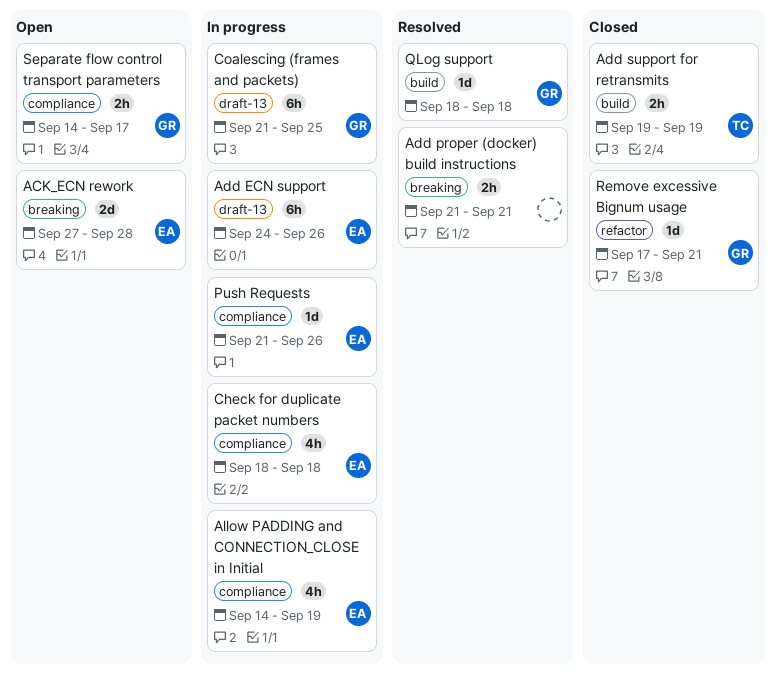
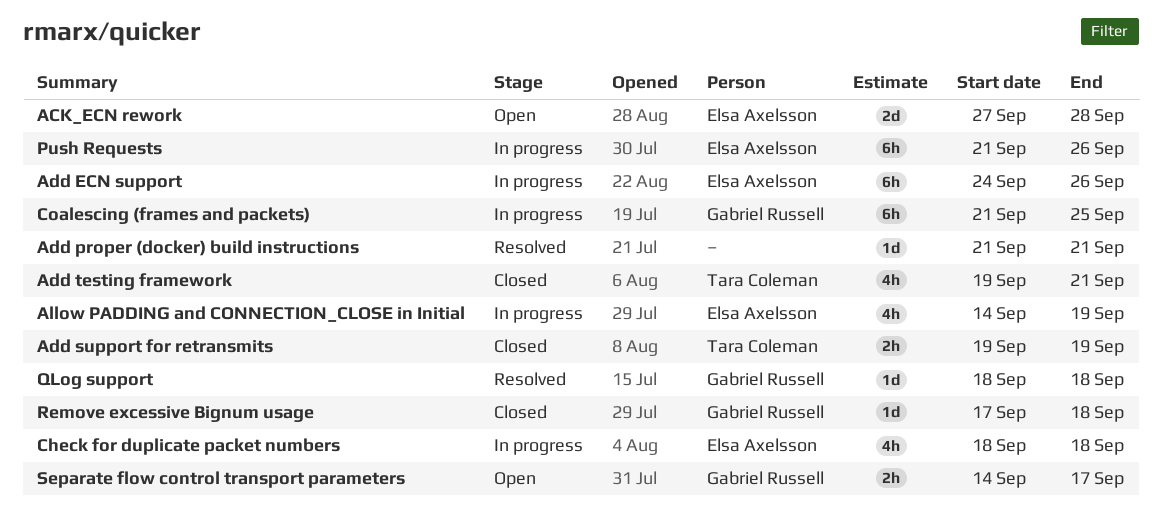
Add proper (docker) build instructions, estimate: 2h -> 1d
Add testing framework: none -> present
Push Requests, estimate: 1d -> 6h
Remove excessive Bignum usage, due: Sep 21 -> Sep 18

